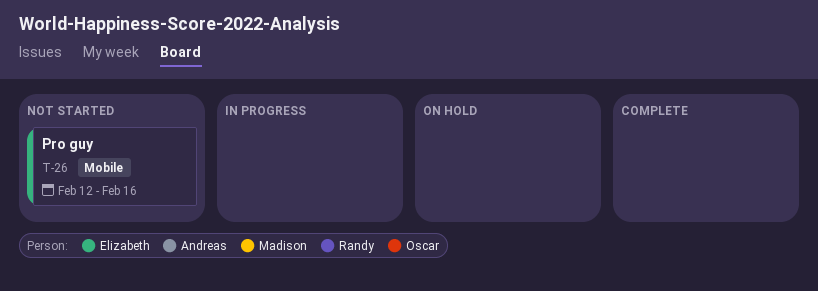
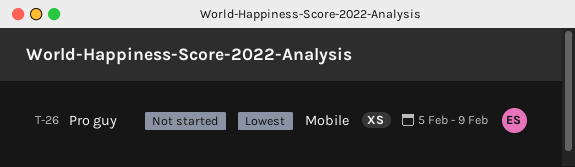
T-26, start: Feb 12 -> Feb 5
T-26, due: Feb 16 -> Feb 9

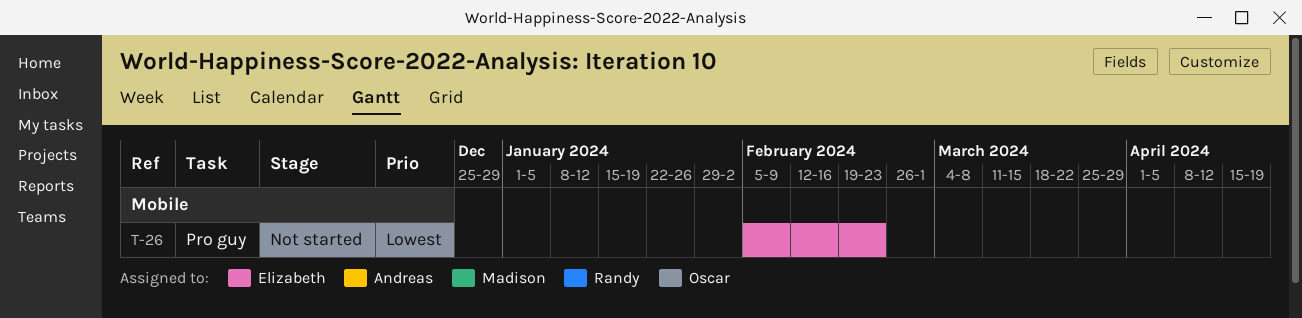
T-26, due: Feb 9 -> Feb 23

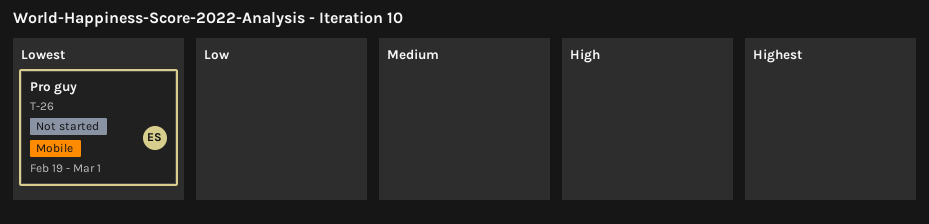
T-26, start: Feb 5 -> Feb 19
T-26, due: Feb 23 -> Mar 1

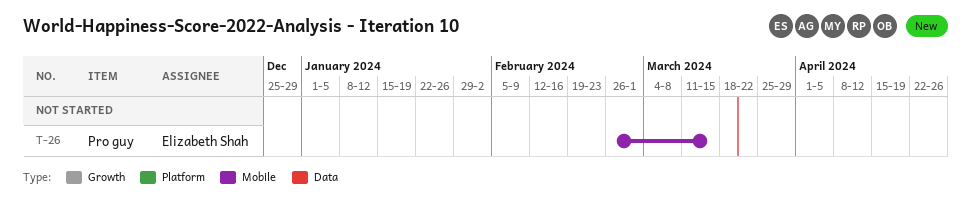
T-26, start: Feb 19 -> Feb 26
T-26, due: Mar 1 -> Mar 15

